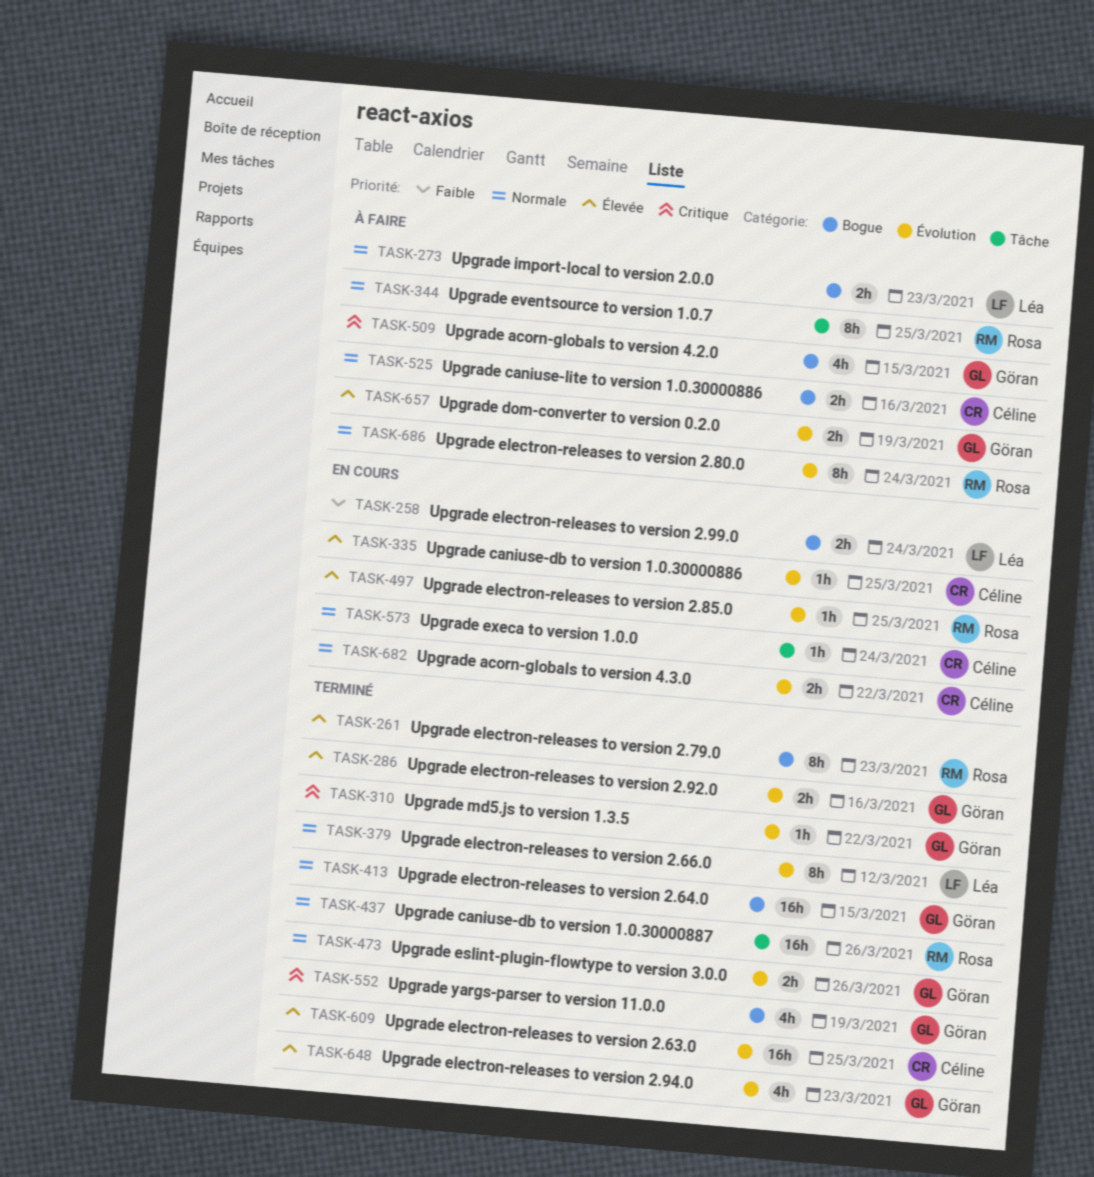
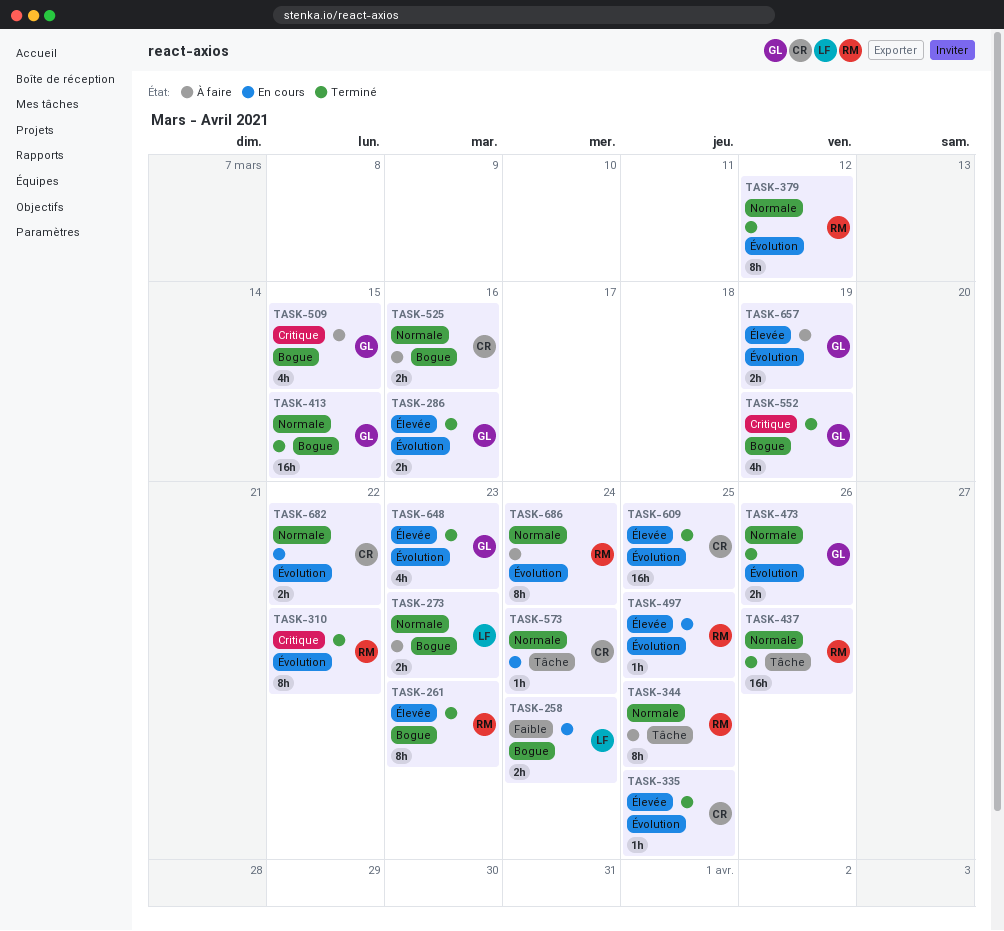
TASK-310, owner: Göran -> Rosa
TASK-310, estimate: 1h -> 8h
TASK-335, status: En cours -> Terminé
TASK-379, owner: Léa -> Rosa

